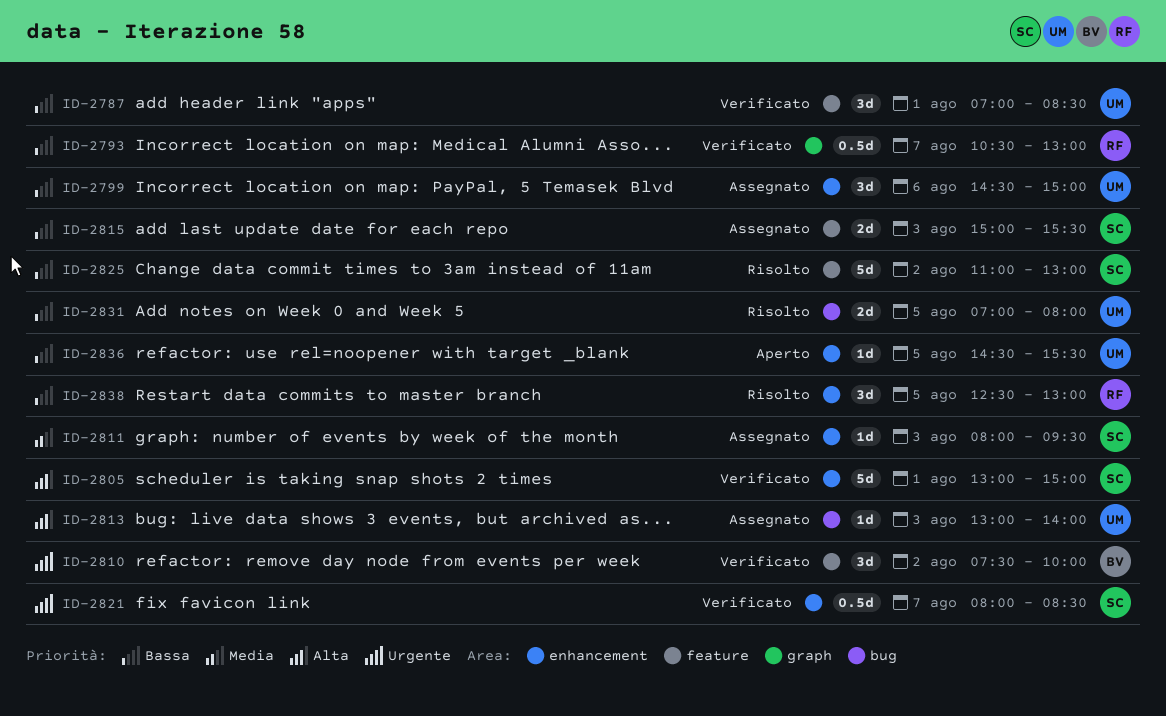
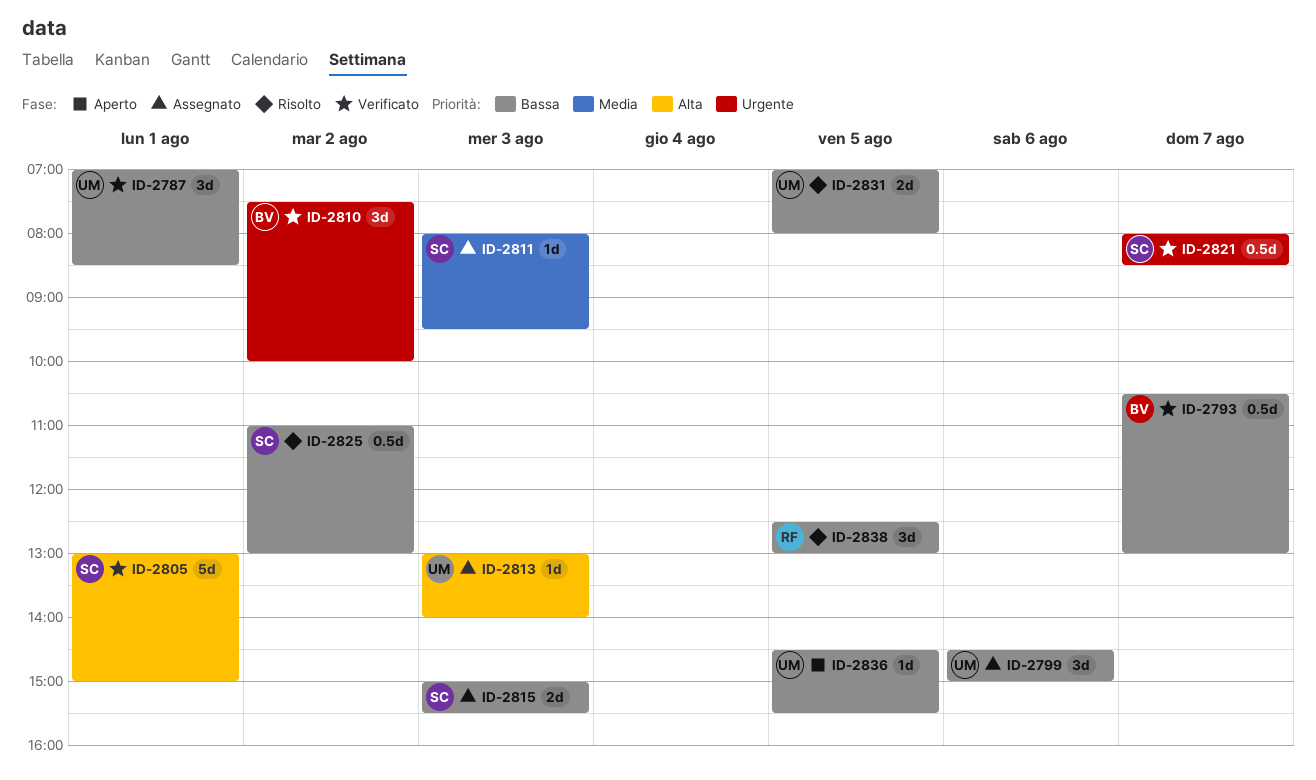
ID-2793, owner: RF -> BV
ID-2825, estimate: 5d -> 0.5d

